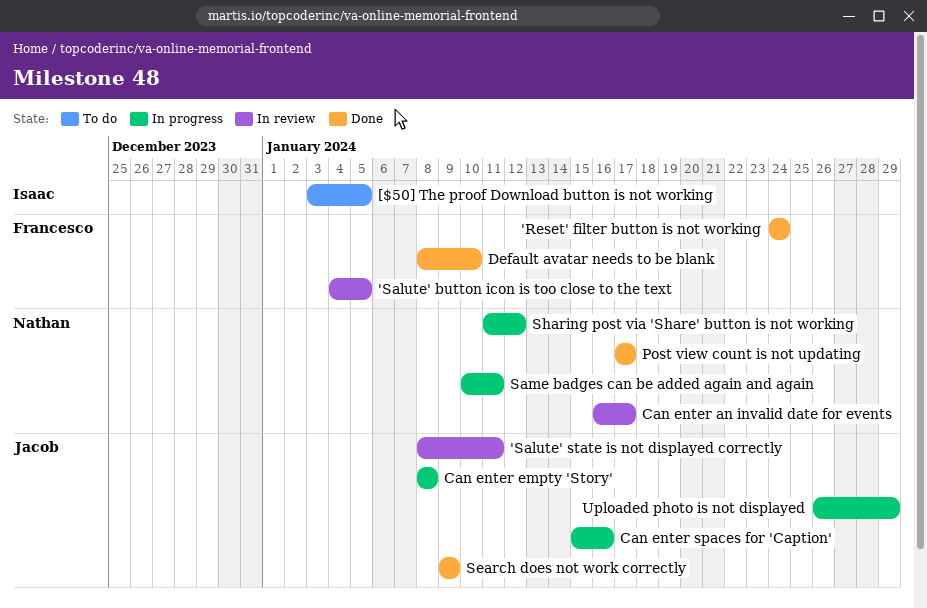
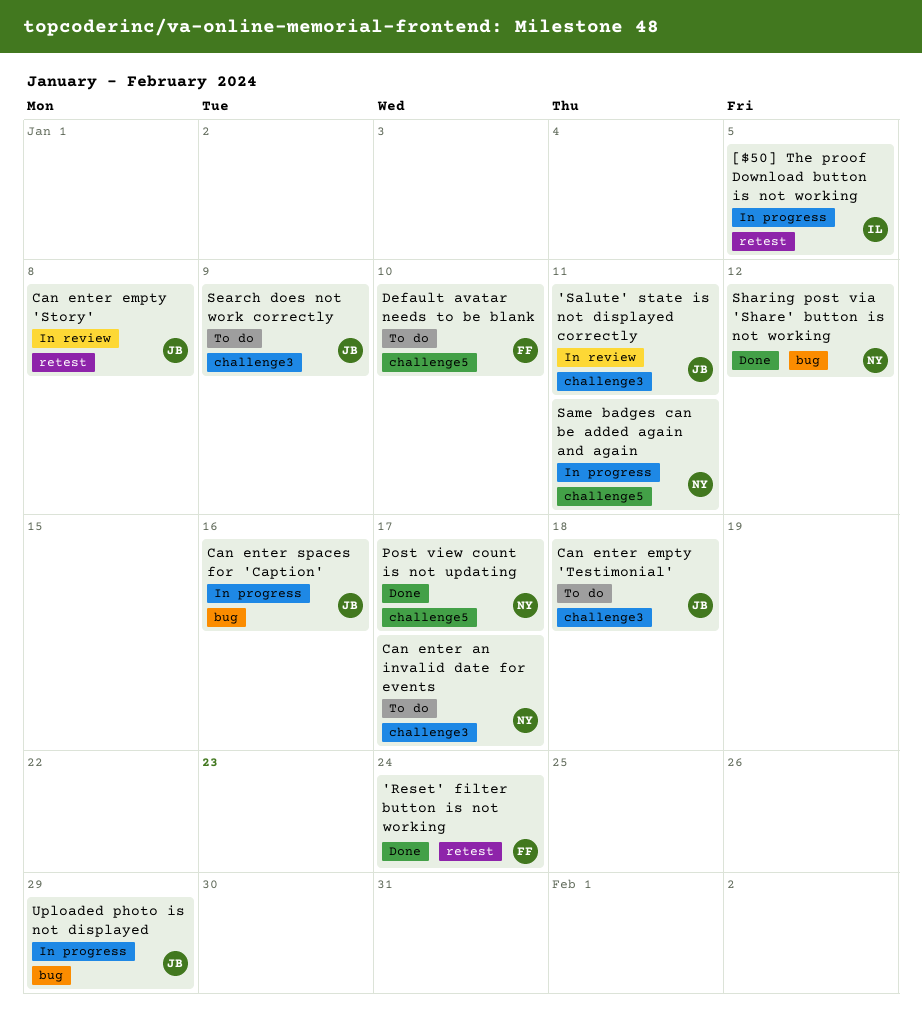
'Salute' button icon is too close to the text: present -> none
[$50] The proof Download button is not working, status: To do -> In progress
Can enter an invalid date for events, status: In review -> To do
Can enter empty 'Story', status: In progress -> In review
Can enter empty 'Testimonial': none -> present
Default avatar needs to be blank, status: Done -> To do
Search does not work correctly, status: Done -> To do
Sharing post via 'Share' button is not working, status: In progress -> Done

